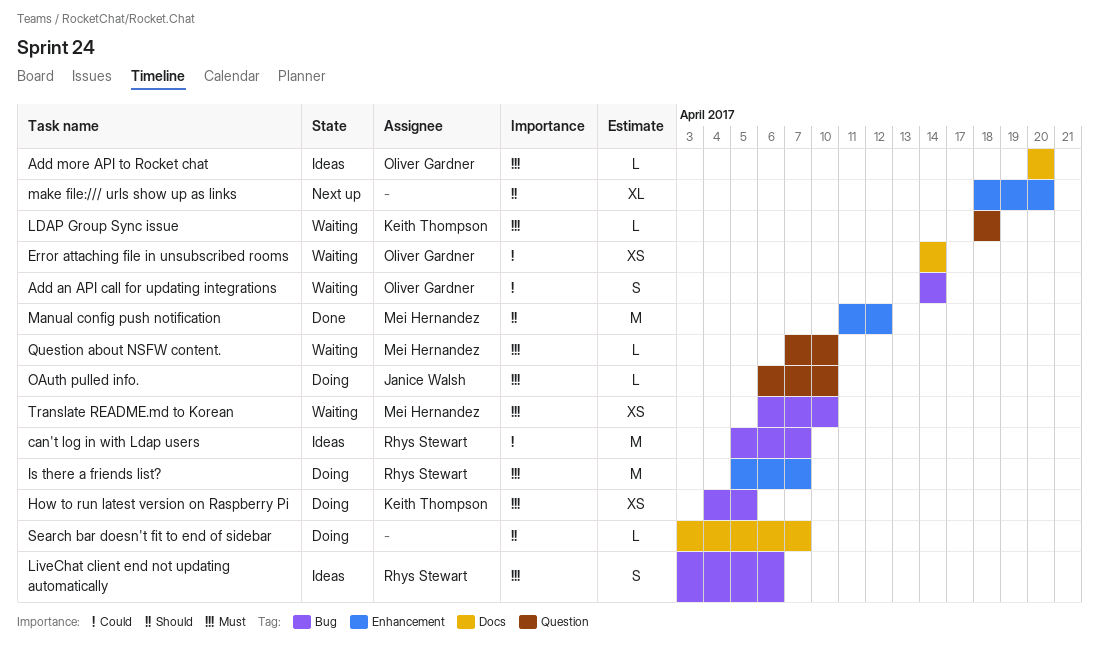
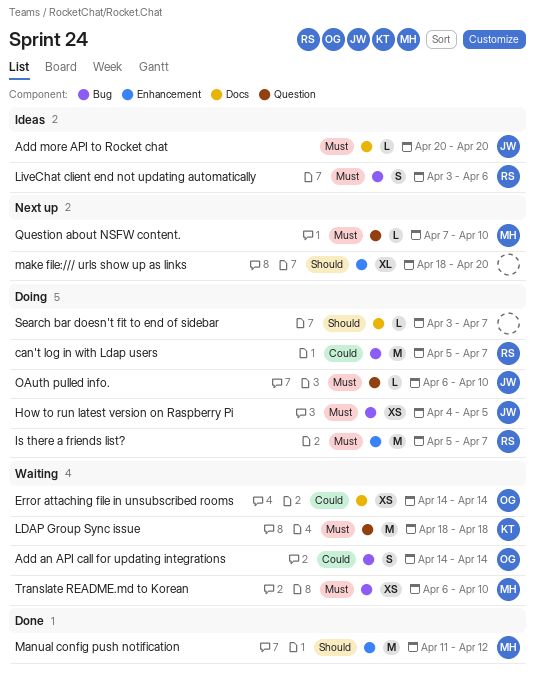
Add more API to Rocket chat, owner: Oliver Gardner -> Janice Walsh
can't log in with Ldap users, status: Ideas -> Doing
How to run latest version on Raspberry Pi, owner: Keith Thompson -> Janice Walsh
LDAP Group Sync issue, estimate: L -> M
Question about NSFW content., status: Waiting -> Next up

